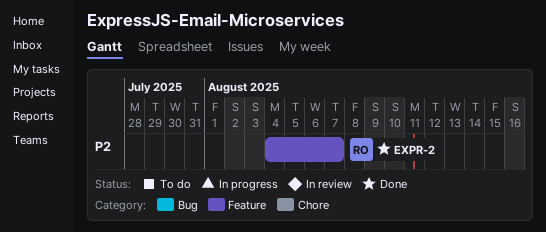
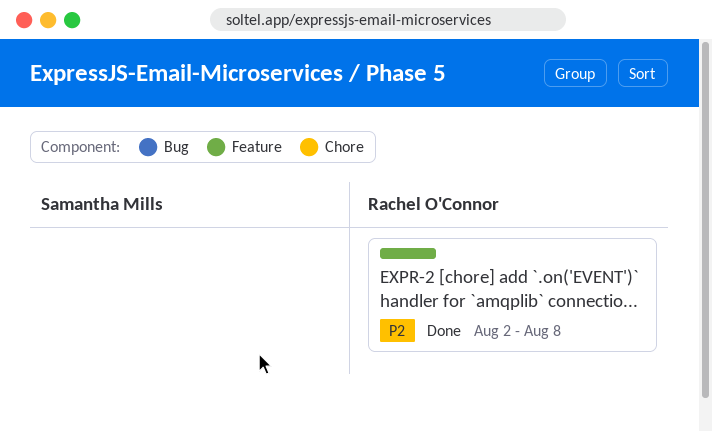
EXPR-2, start: Aug 4 -> Aug 2
EXPR-2, due: Aug 7 -> Aug 8

